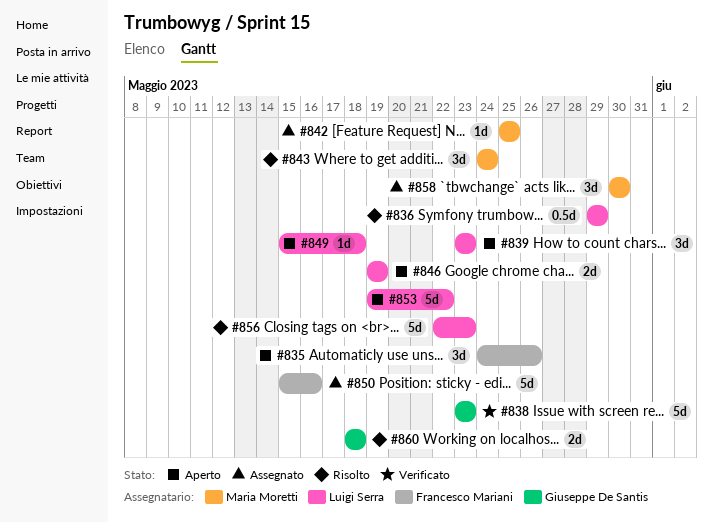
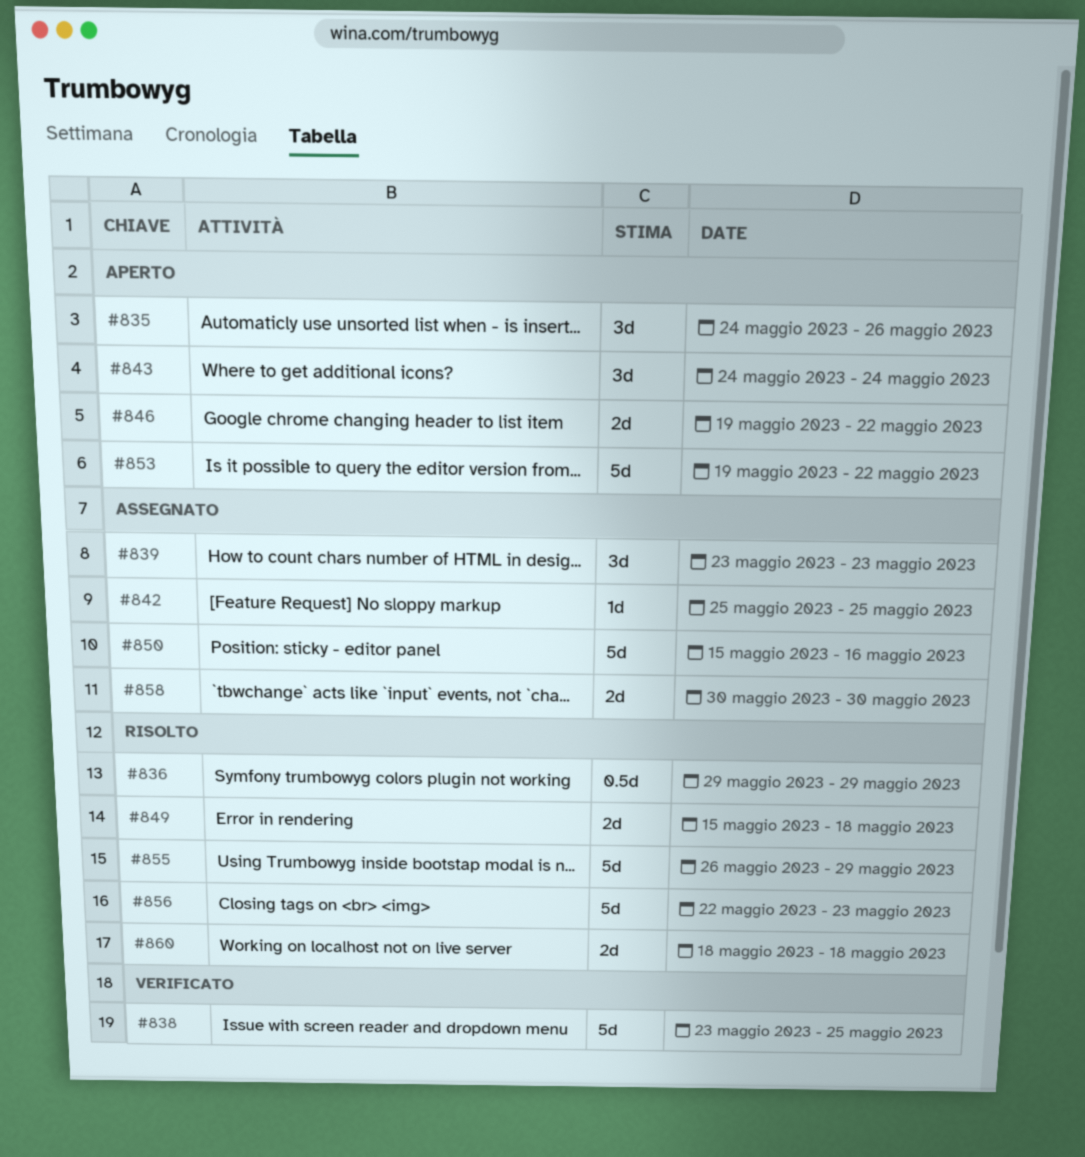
#838, due: May 23 -> May 25
#839, status: Aperto -> Assegnato
#843, status: Risolto -> Aperto
#846, due: May 19 -> May 22
#849, status: Aperto -> Risolto
#849, estimate: 1d -> 2d
#855: none -> present
#858, estimate: 3d -> 2d

